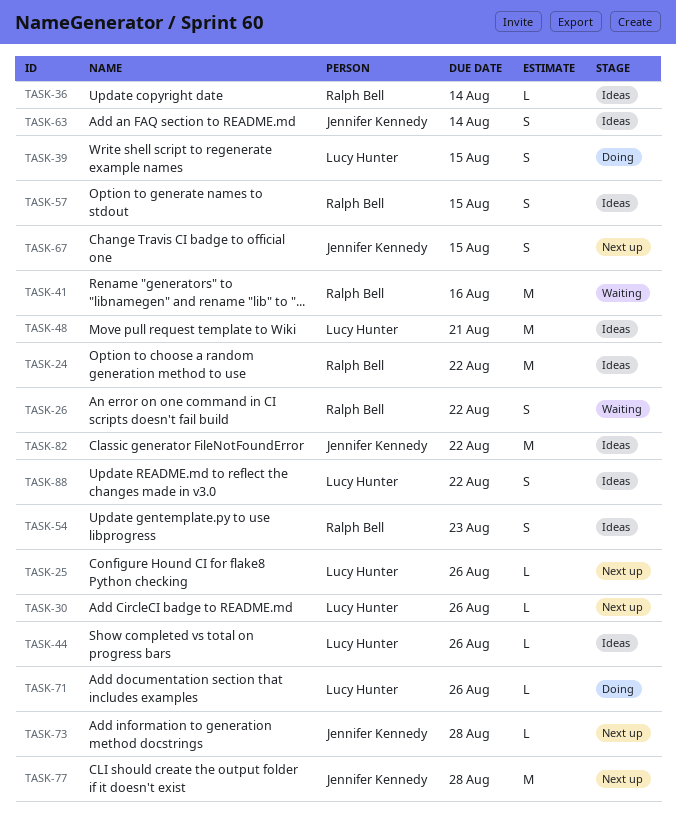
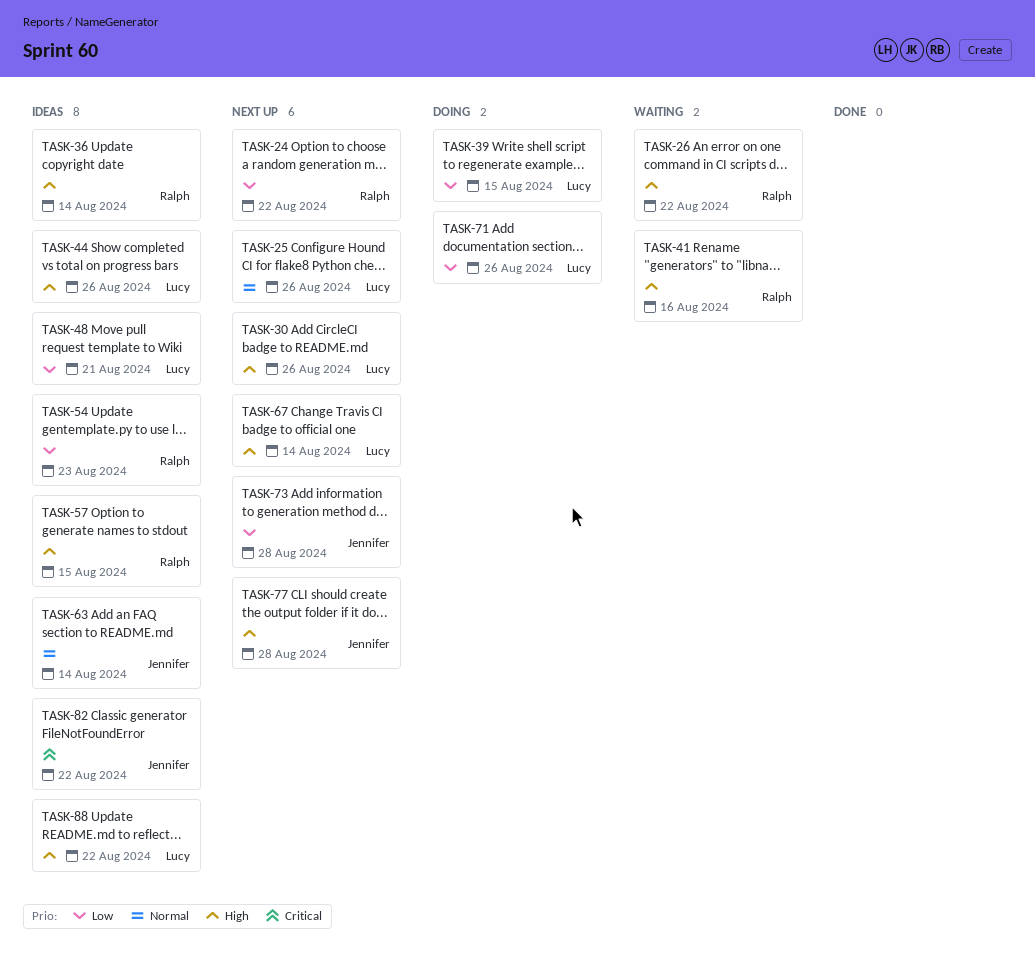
TASK-24, status: Ideas -> Next up
TASK-67, owner: Jennifer Kennedy -> Lucy Hunter
TASK-67, due: Aug 15 -> Aug 14

